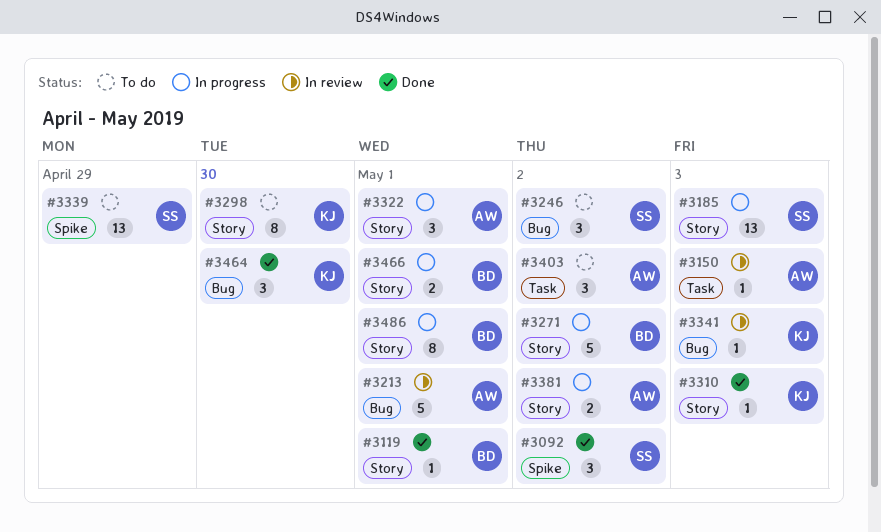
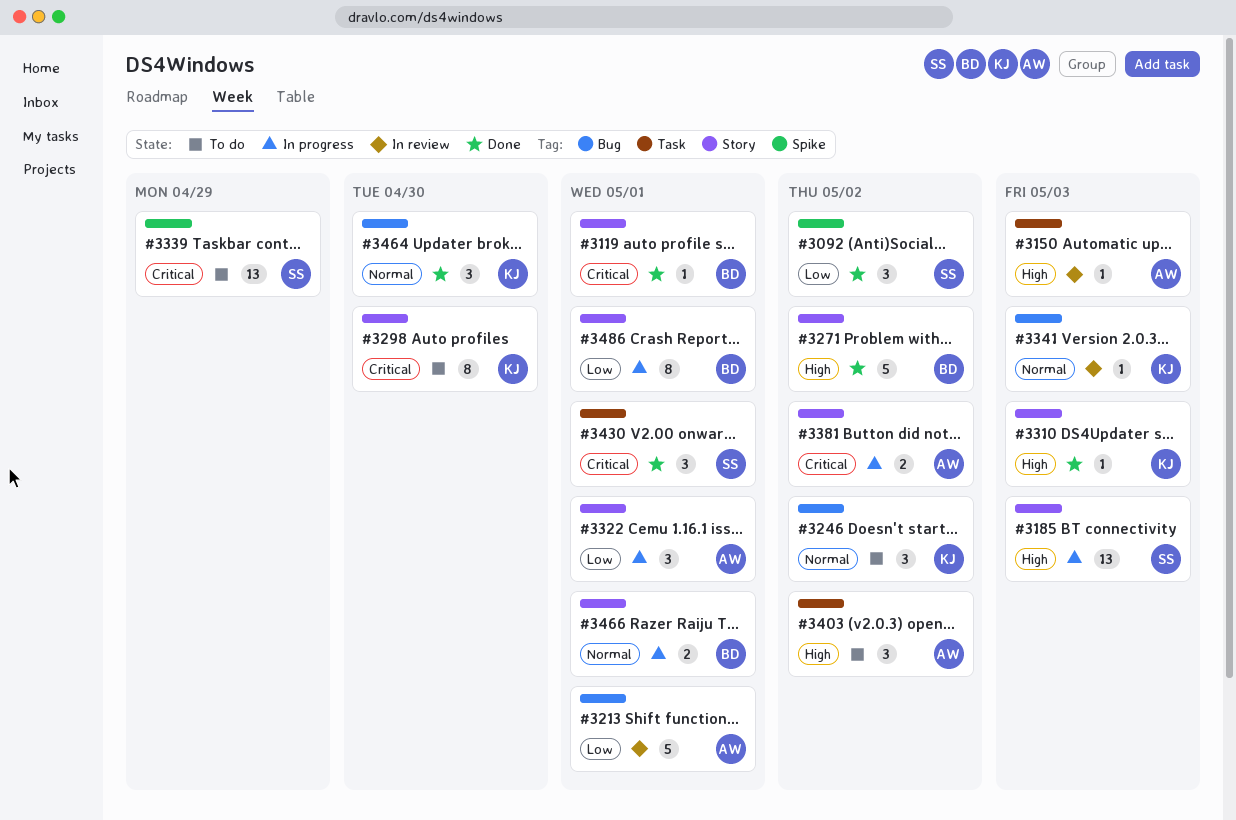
#3246, owner: SS -> KJ
#3271, status: In progress -> Done
#3430: none -> present

